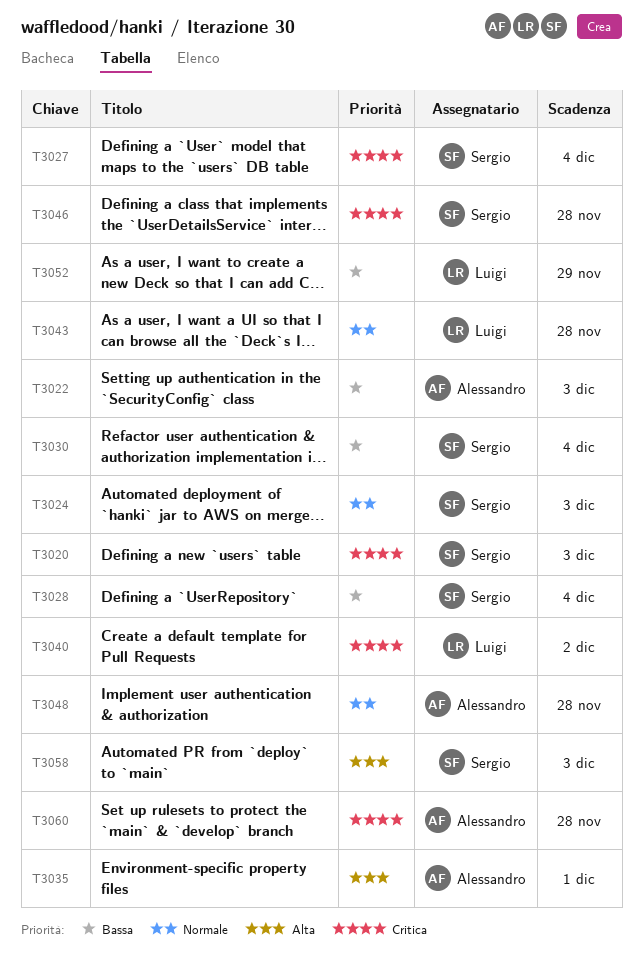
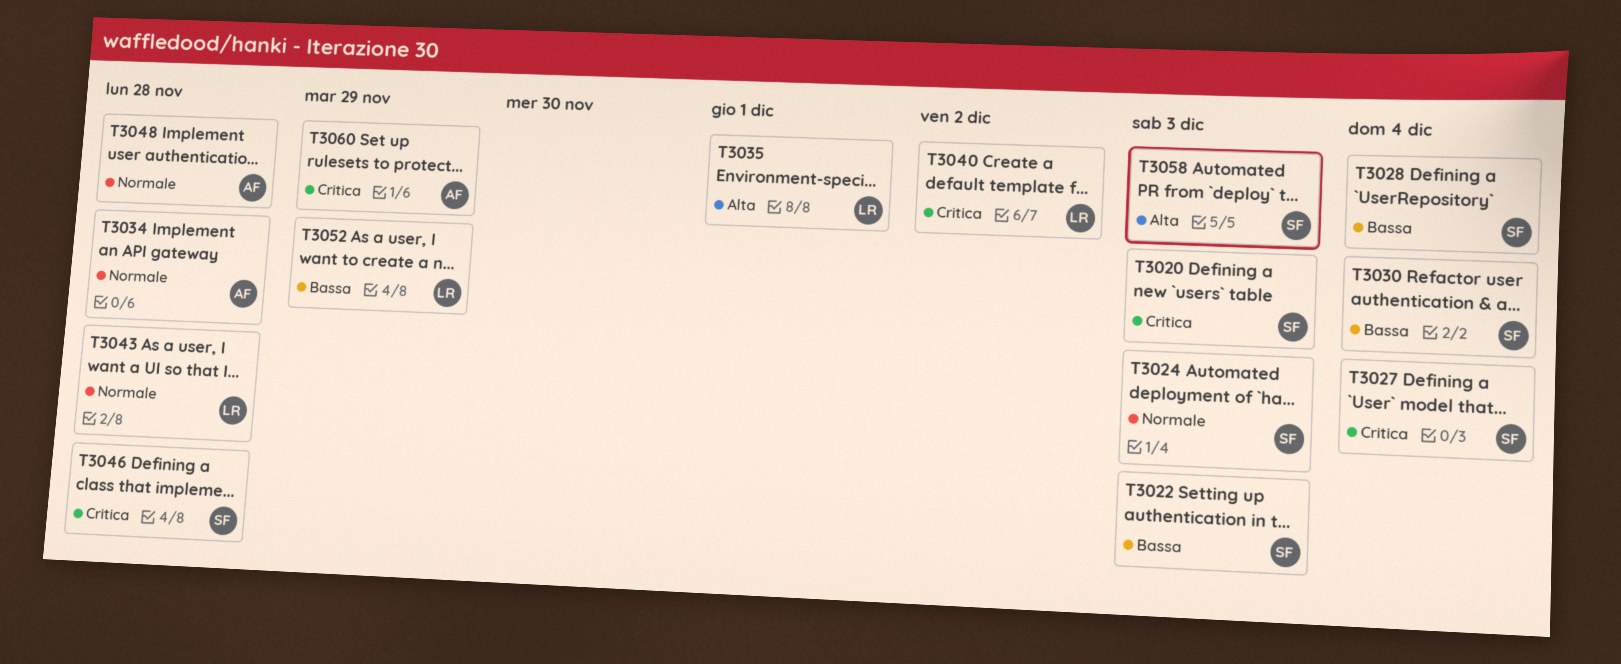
T3022, owner: Alessandro -> Sergio
T3034: none -> present
T3035, owner: Alessandro -> Luigi
T3060, due: Nov 28 -> Nov 29

